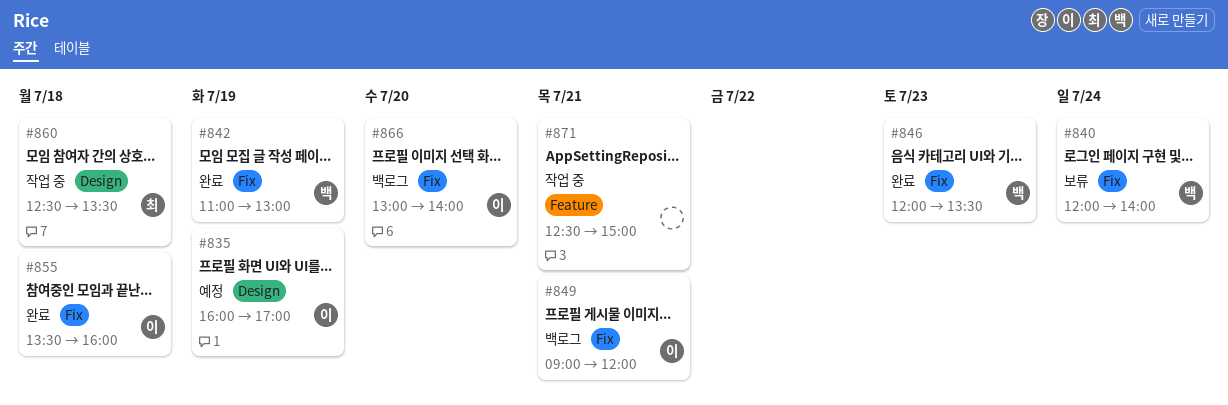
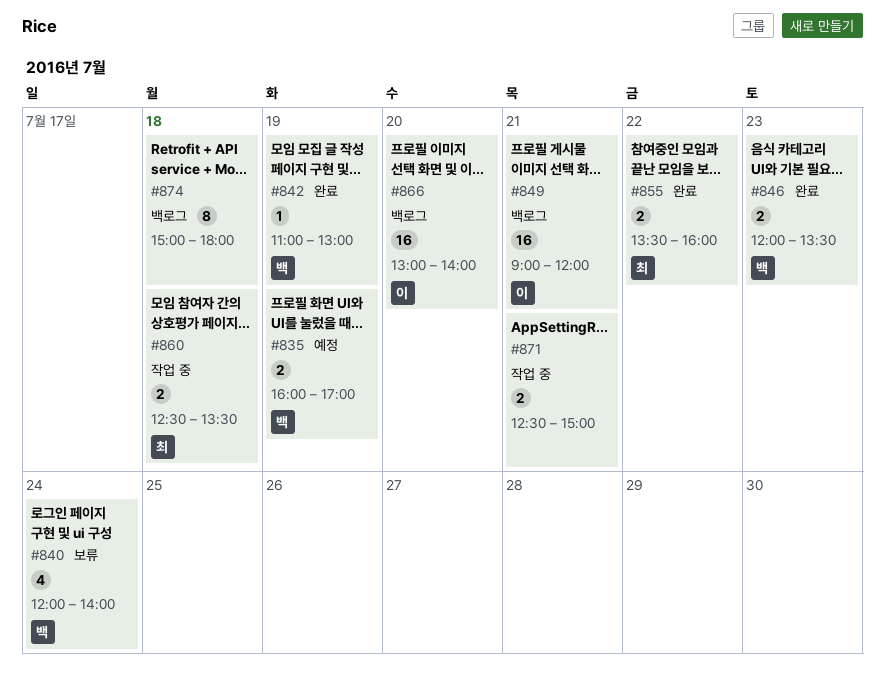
#835, owner: 이 -> 백
#855, owner: 이 -> 최
#855, day: Jul 18 -> Jul 22
#874: none -> present

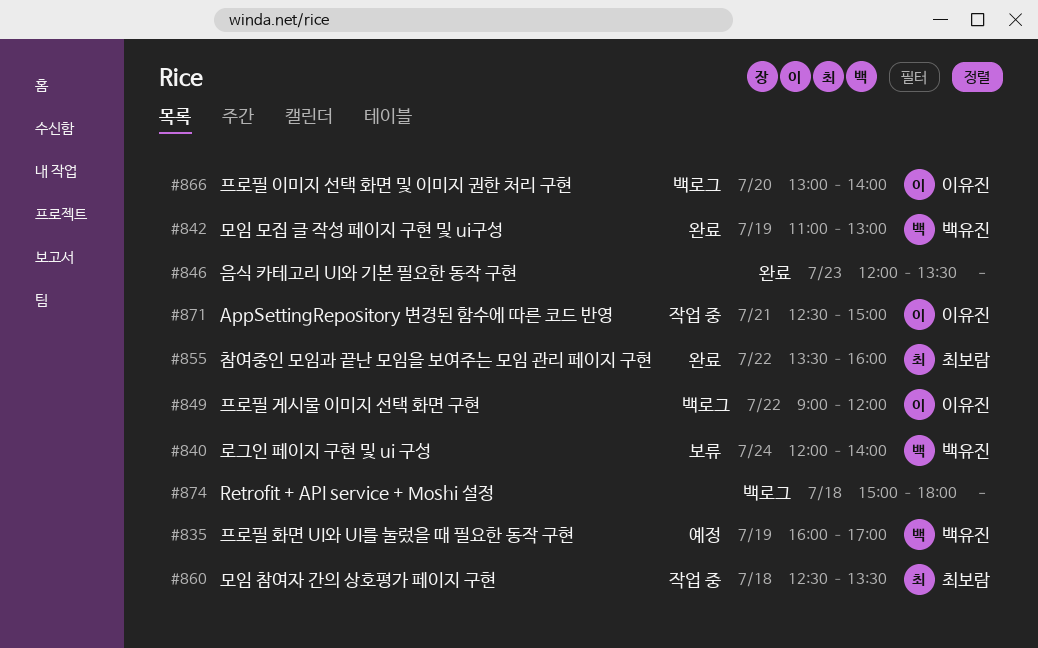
#846, owner: 백유진 -> none
#849, day: Jul 21 -> Jul 22
#871, owner: none -> 이유진

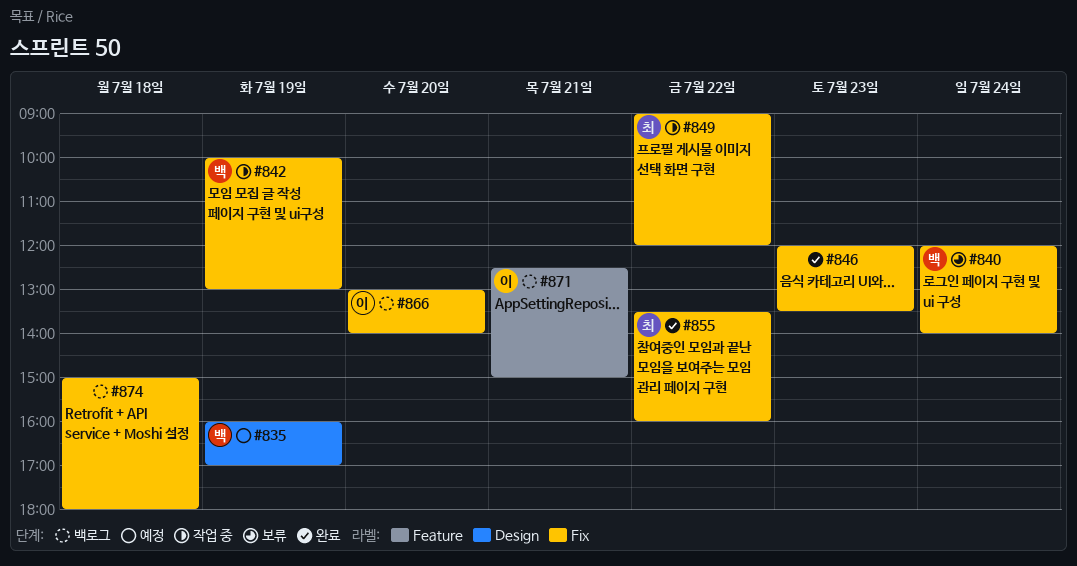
#842, status: 완료 -> 작업 중
#842, begins: 11:00 -> 10:00
#849, status: 백로그 -> 작업 중
#849, owner: 이유진 -> 최보람
#860: present -> none
#871, status: 작업 중 -> 백로그

